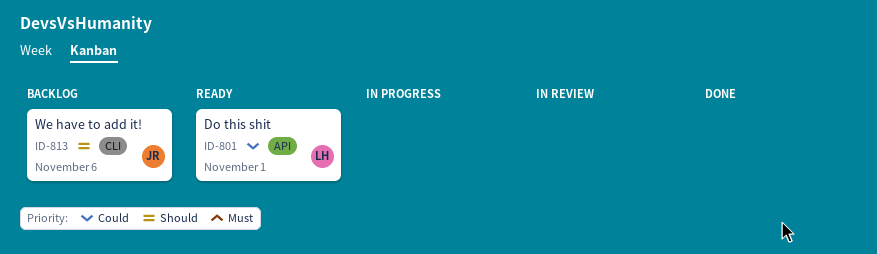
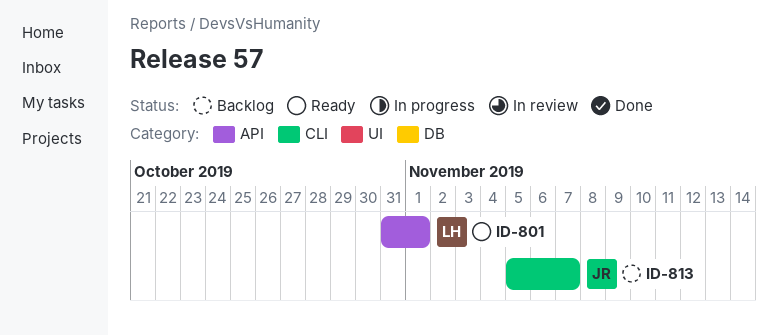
ID-813, due: Nov 6 -> Nov 7

